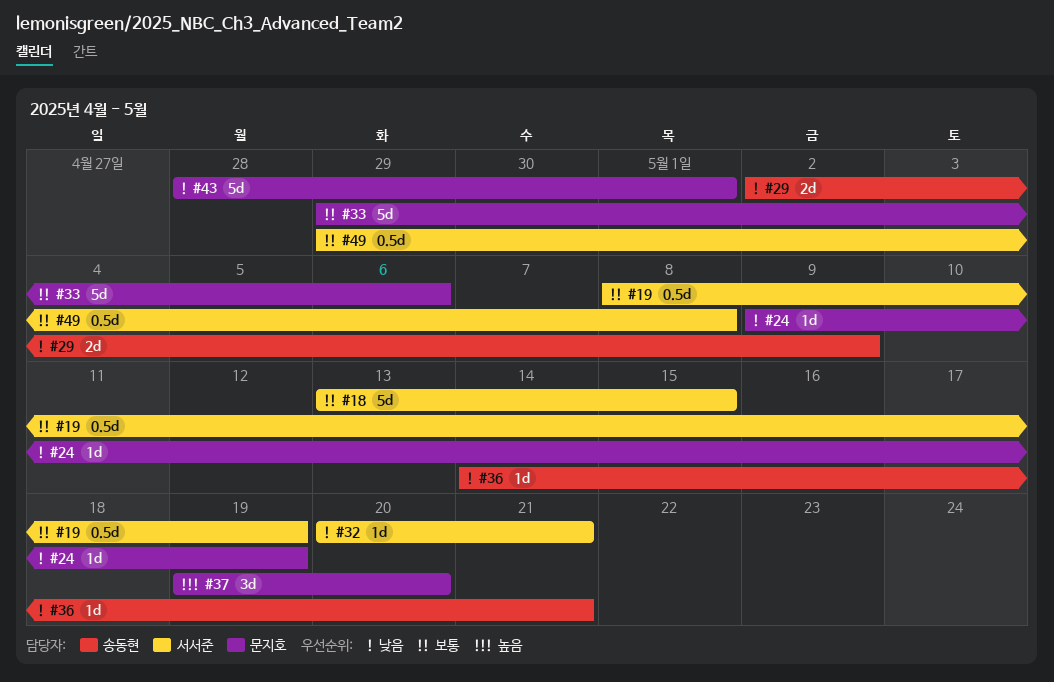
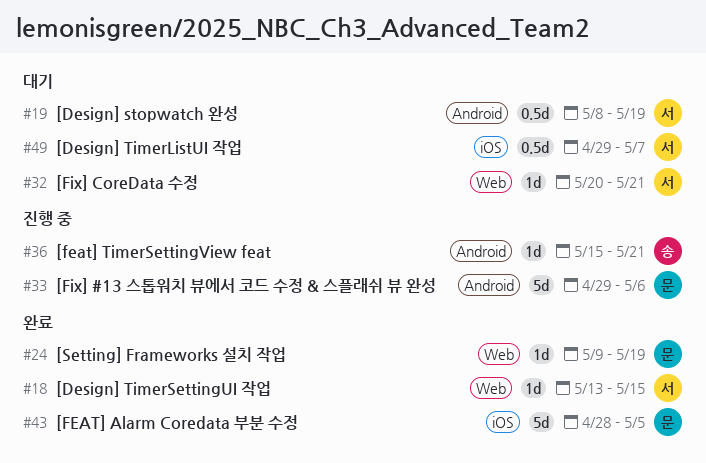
#18, estimate: 5d -> 1d
#29: present -> none
#36, start: May 14 -> May 15
#37: present -> none
#43, due: May 1 -> May 5
#49, due: May 8 -> May 7

